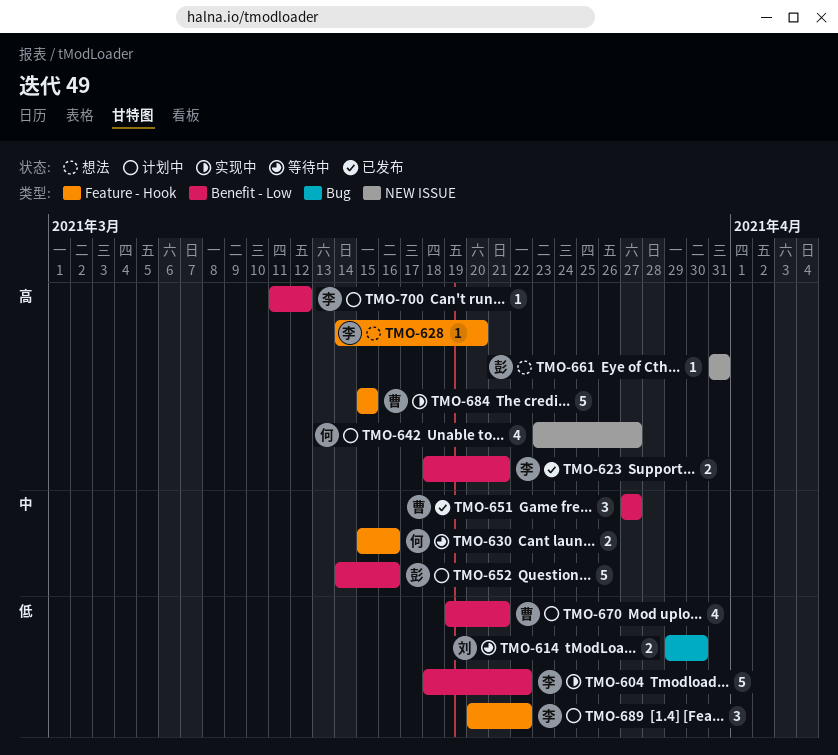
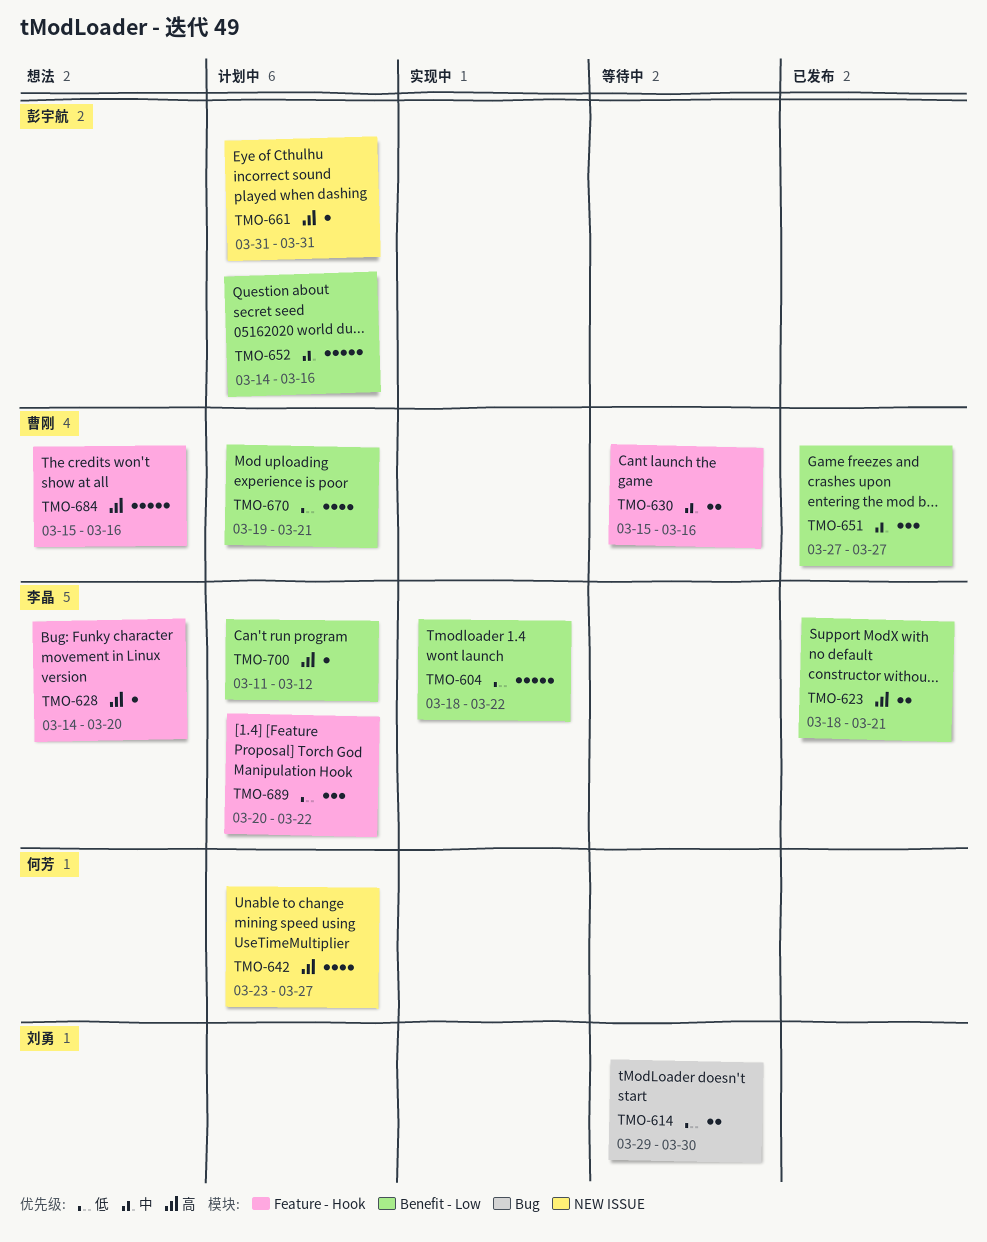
TMO-630, owner: 何芳 -> 曹刚
TMO-661, status: 想法 -> 计划中
TMO-684, status: 实现中 -> 想法
TMO-684, due: Mar 15 -> Mar 16

